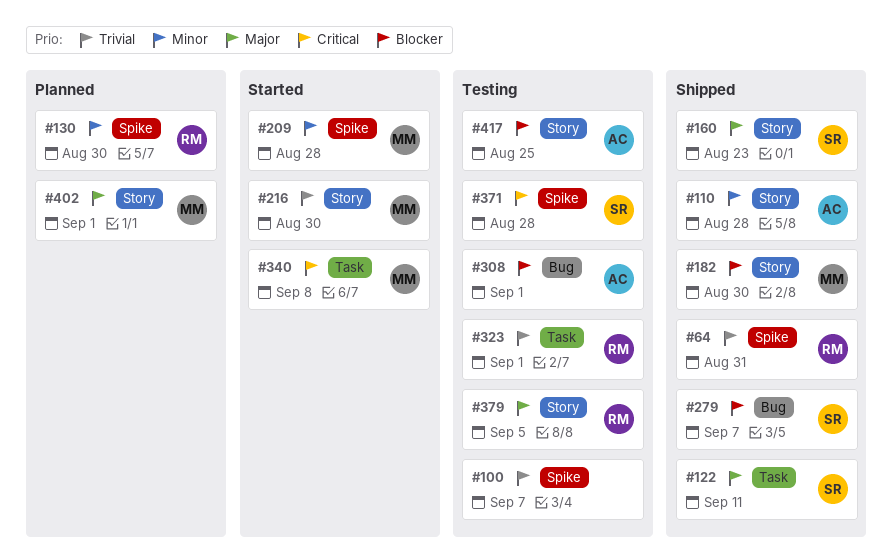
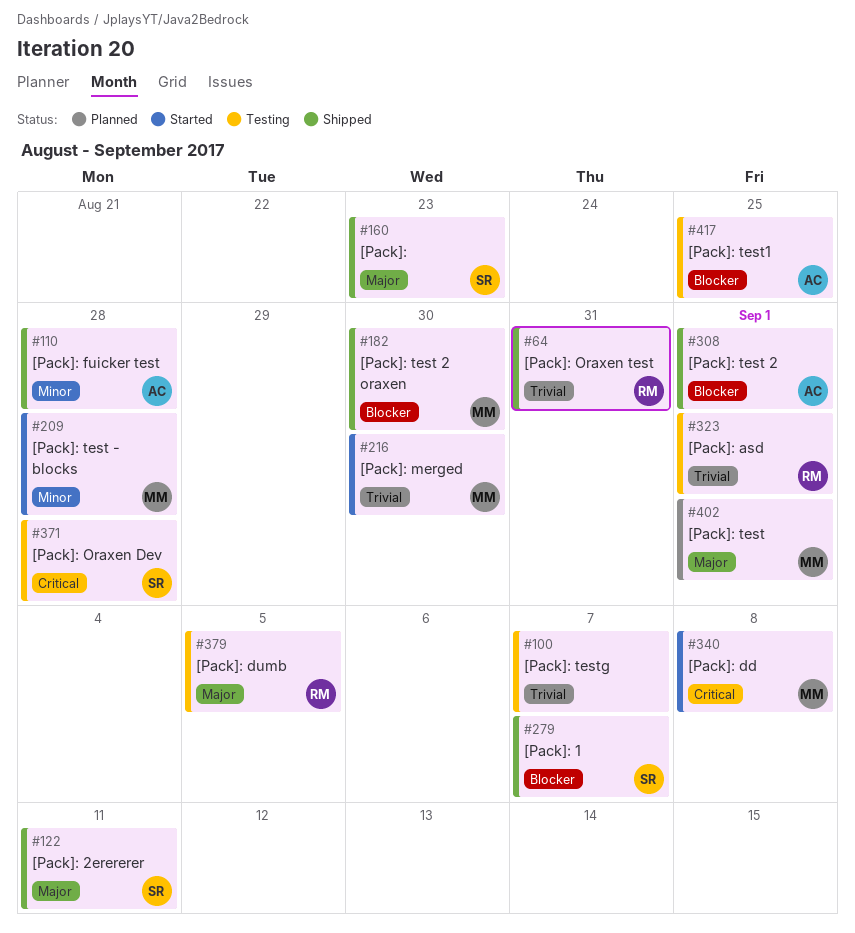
#130: present -> none
#308, status: Testing -> Shipped

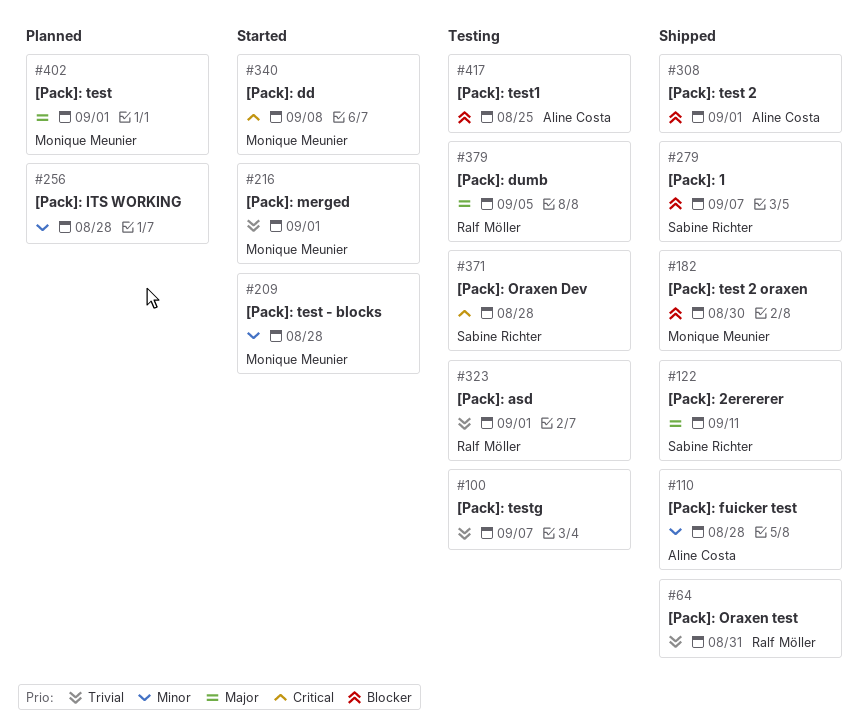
#160: present -> none
#216, due: Aug 30 -> Sep 1
#256: none -> present

